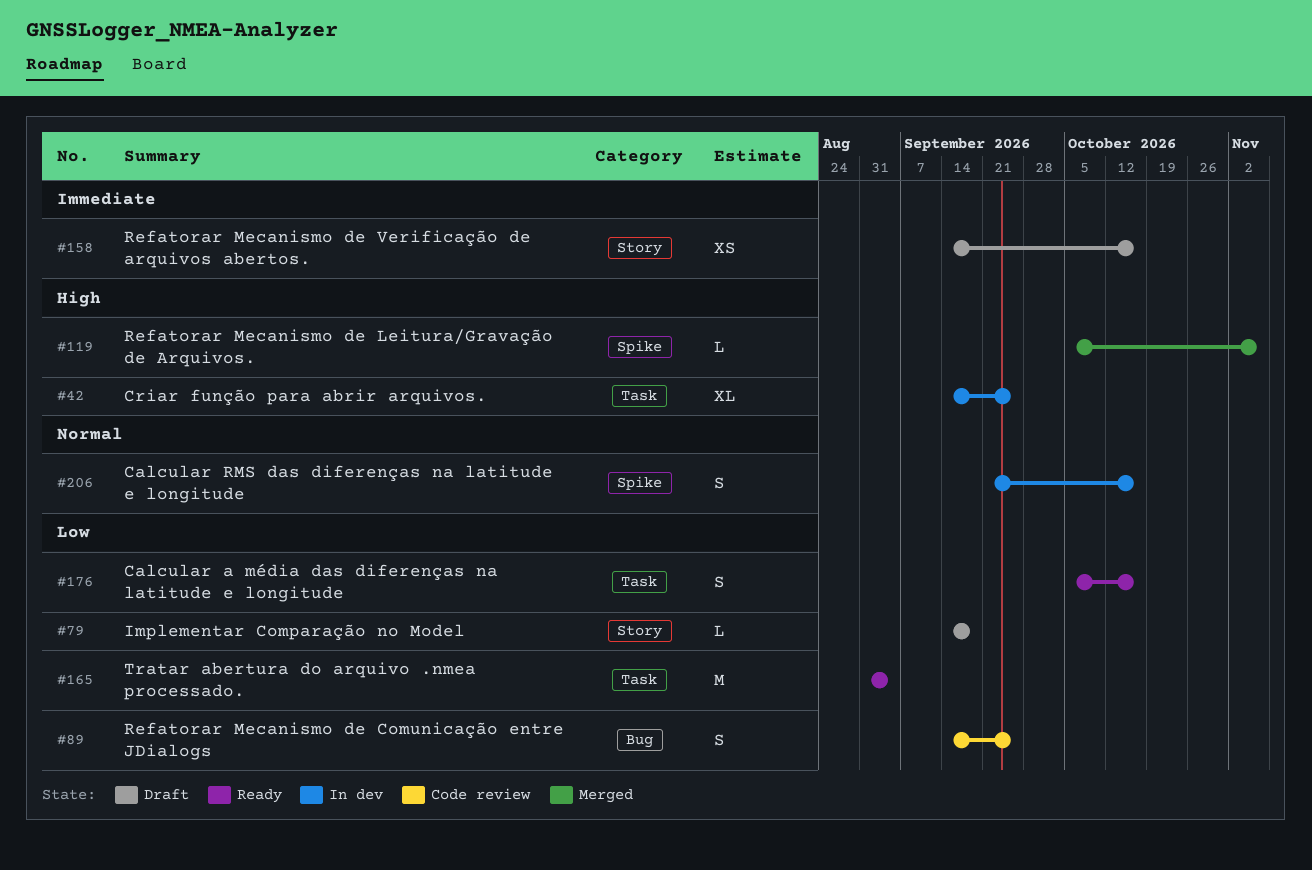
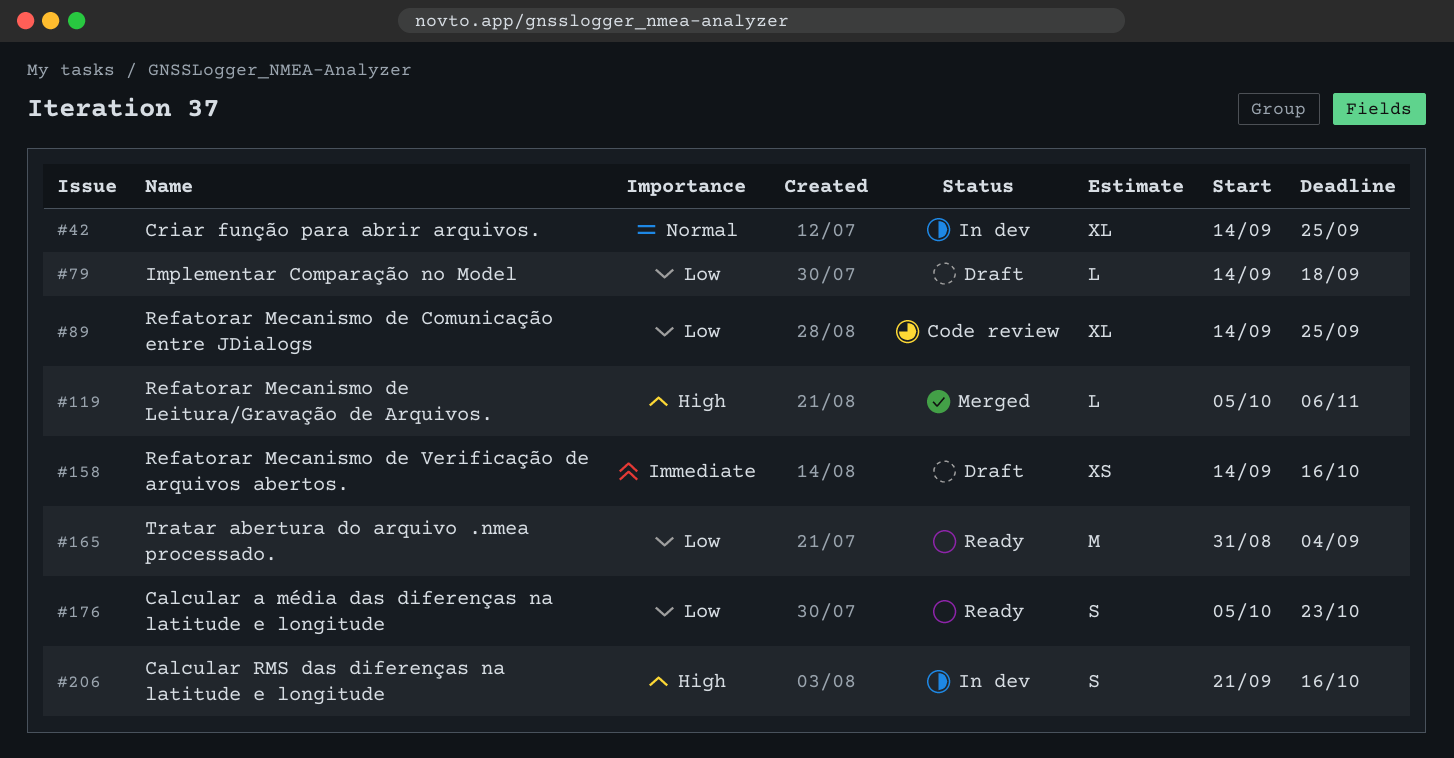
#42, priority: High -> Normal
#89, estimate: S -> XL
#176, due: Oct 16 -> Oct 23
#206, priority: Normal -> High

